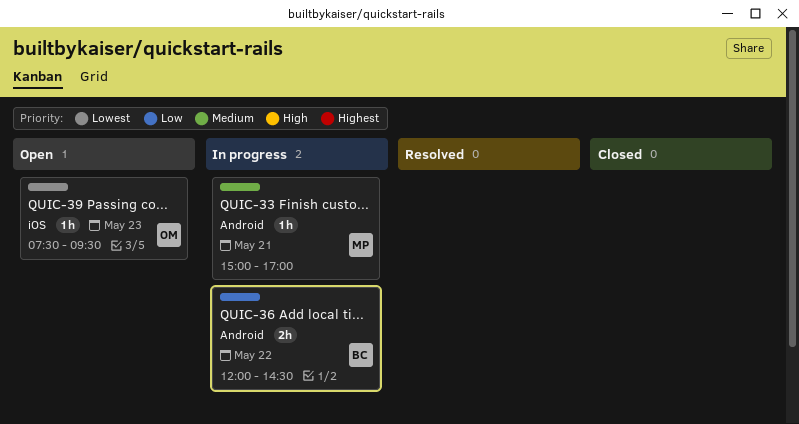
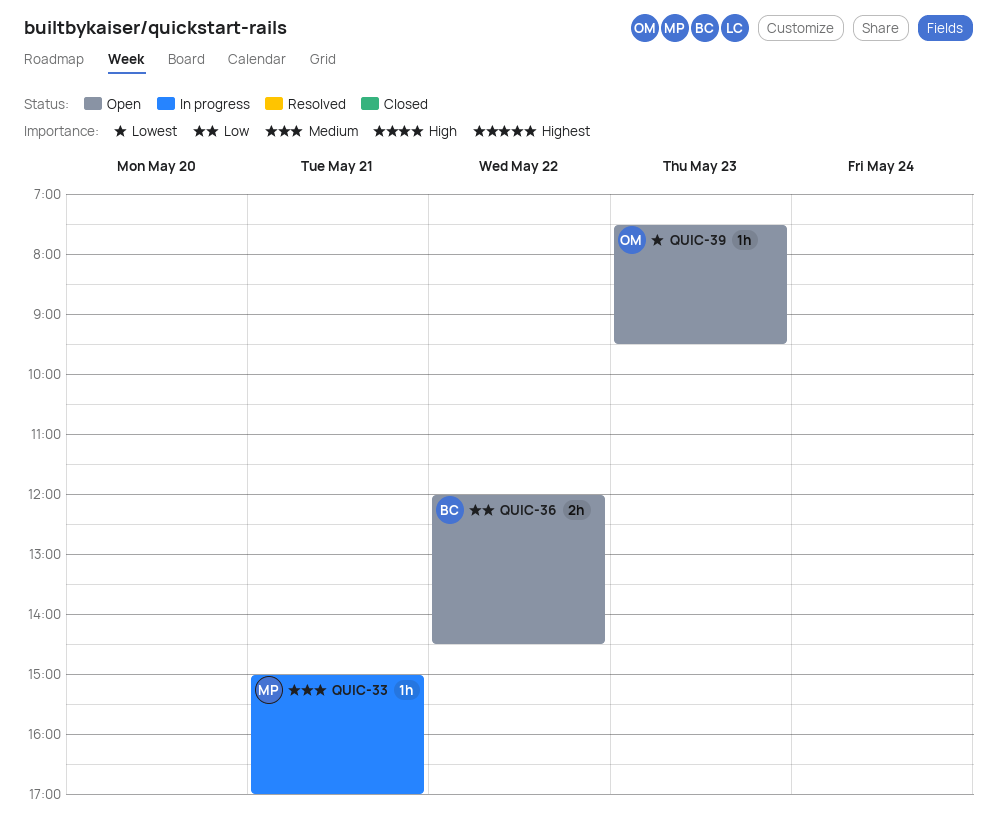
QUIC-36, status: In progress -> Open

